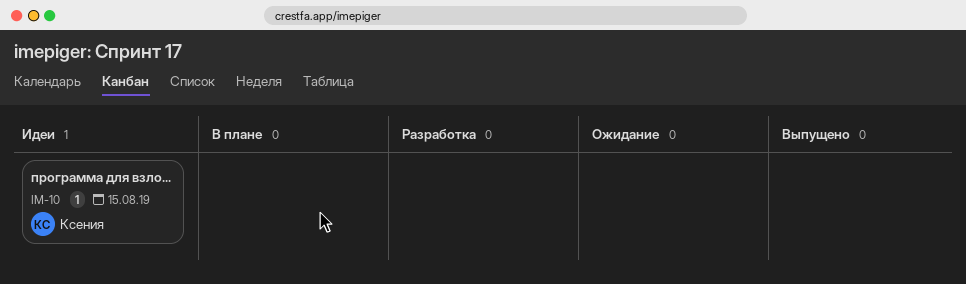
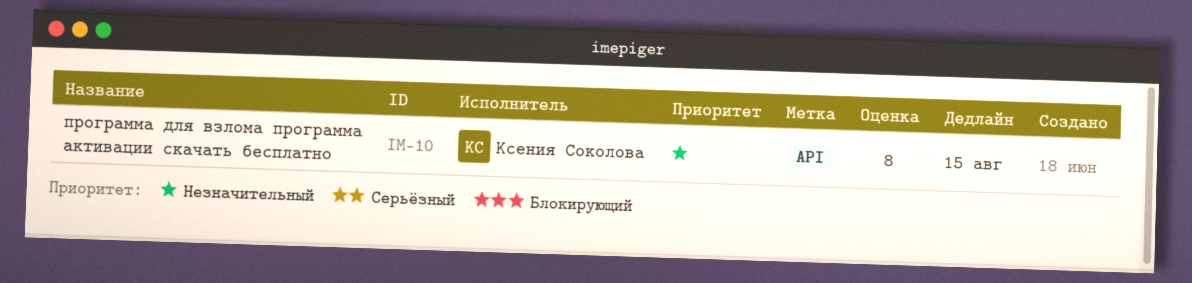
IM-10, estimate: 1 -> 8

